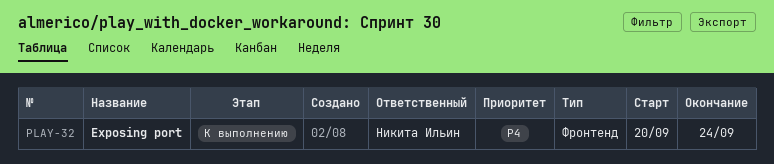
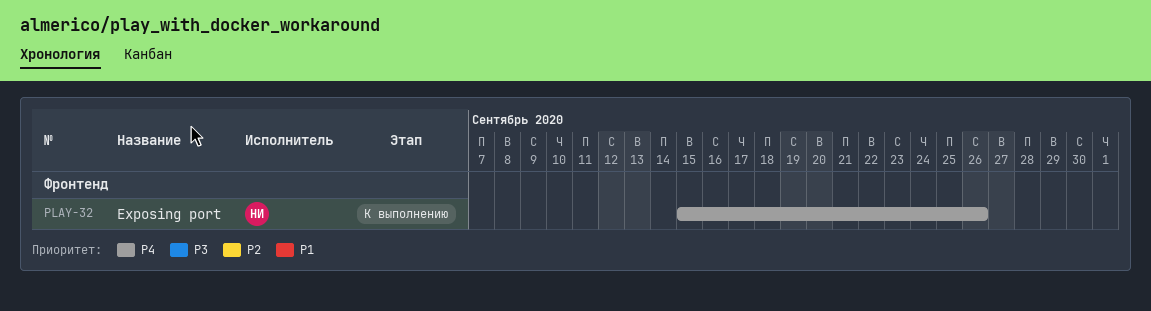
PLAY-32, start: Sep 20 -> Sep 15
PLAY-32, due: Sep 24 -> Sep 26

